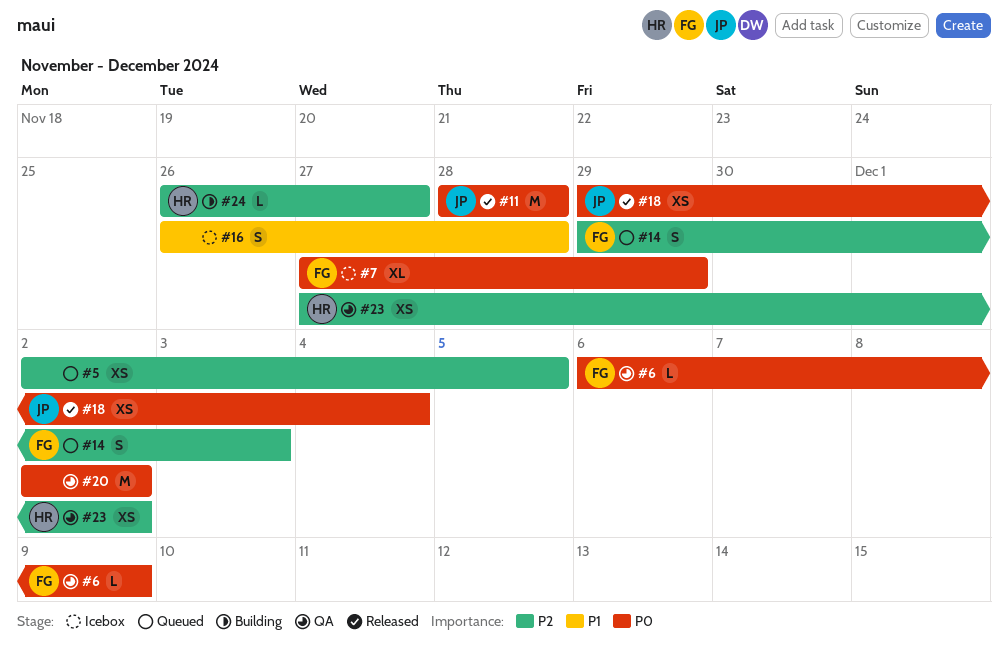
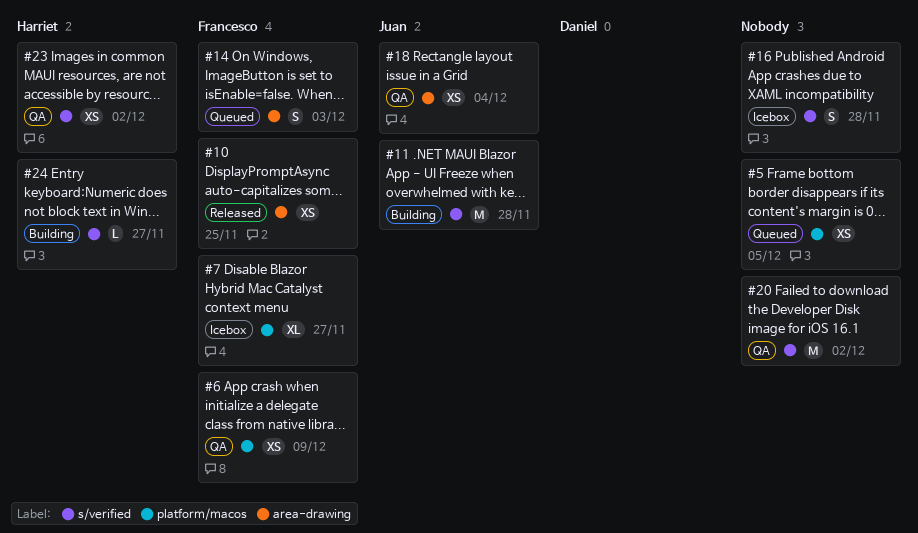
#6, estimate: L -> XS
#7, due: Nov 29 -> Nov 27
#10: none -> present
#11, status: Released -> Building
#18, status: Released -> QA

